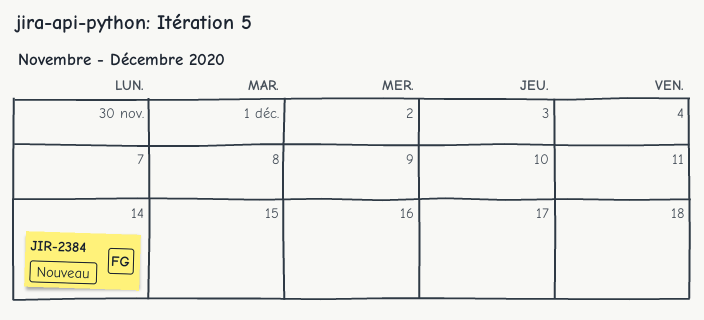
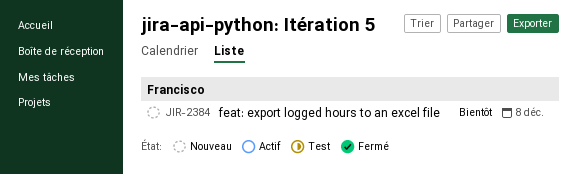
JIR-2384, due: Dec 14 -> Dec 8

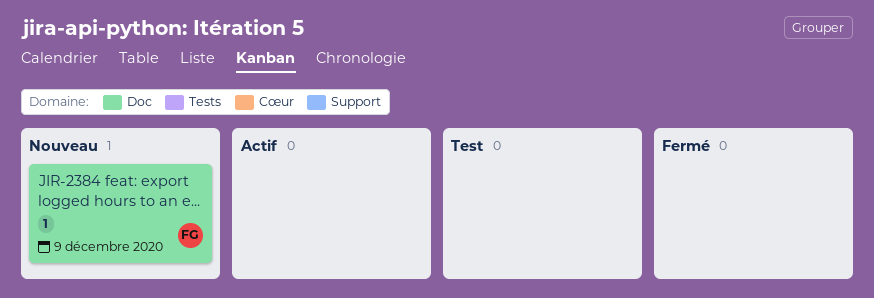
JIR-2384, due: Dec 8 -> Dec 9

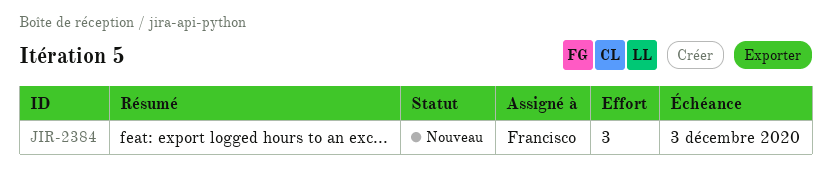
JIR-2384, estimate: 1 -> 3
JIR-2384, due: Dec 9 -> Dec 3

